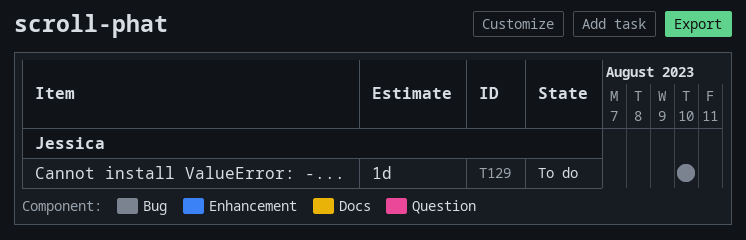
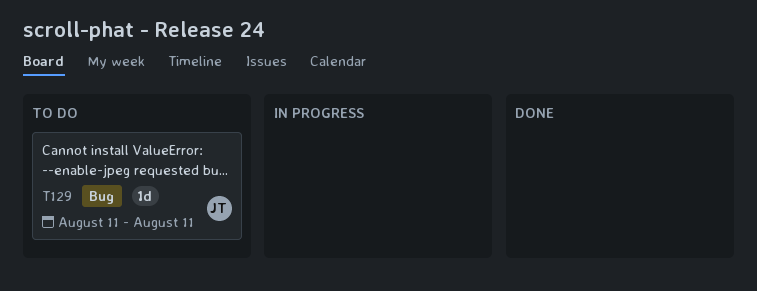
T129, start: Aug 10 -> Aug 11
T129, due: Aug 10 -> Aug 11

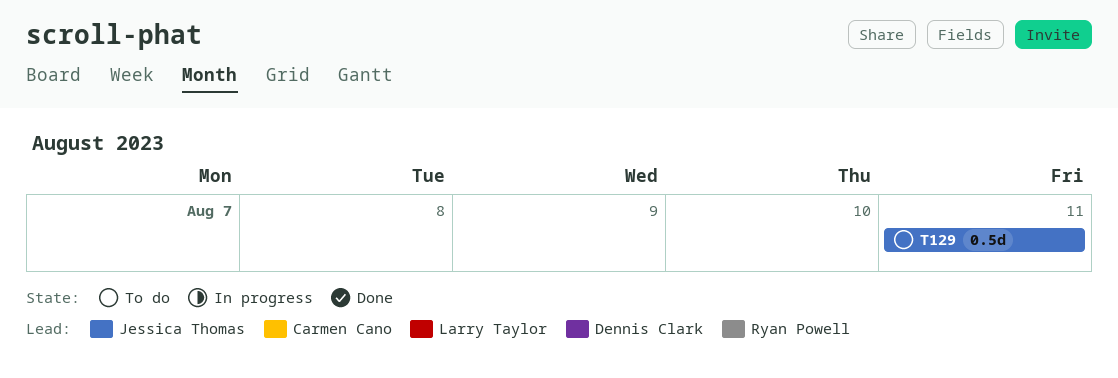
T129, estimate: 1d -> 0.5d

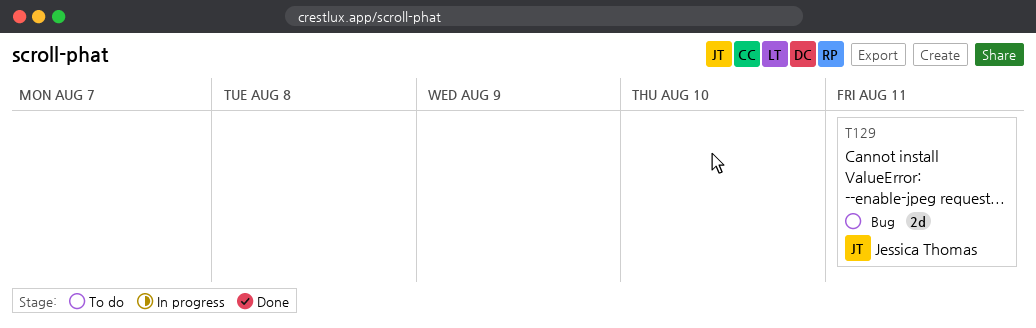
T129, estimate: 0.5d -> 2d

